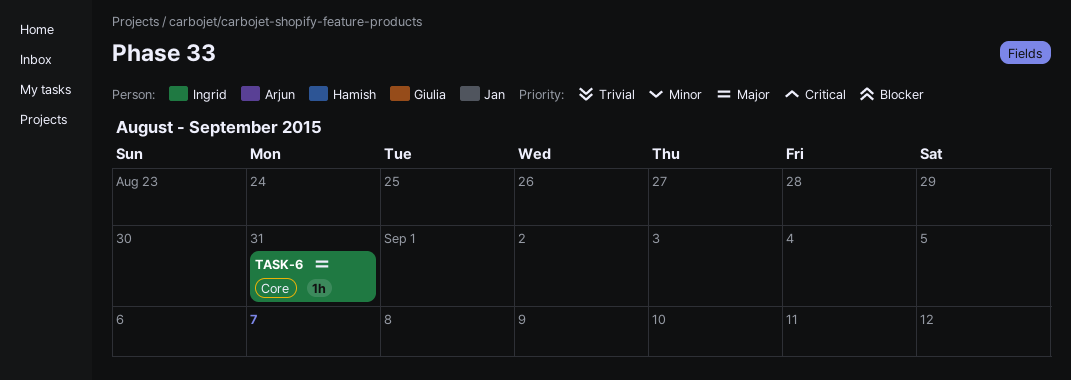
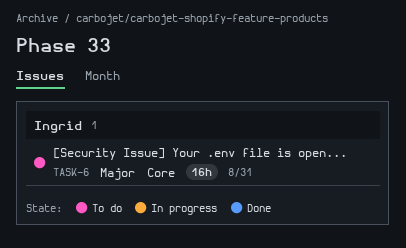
TASK-6, estimate: 1h -> 16h

